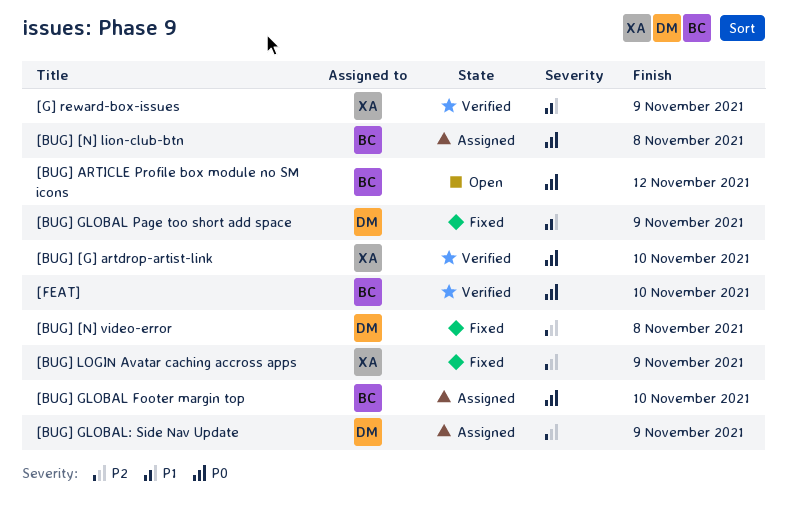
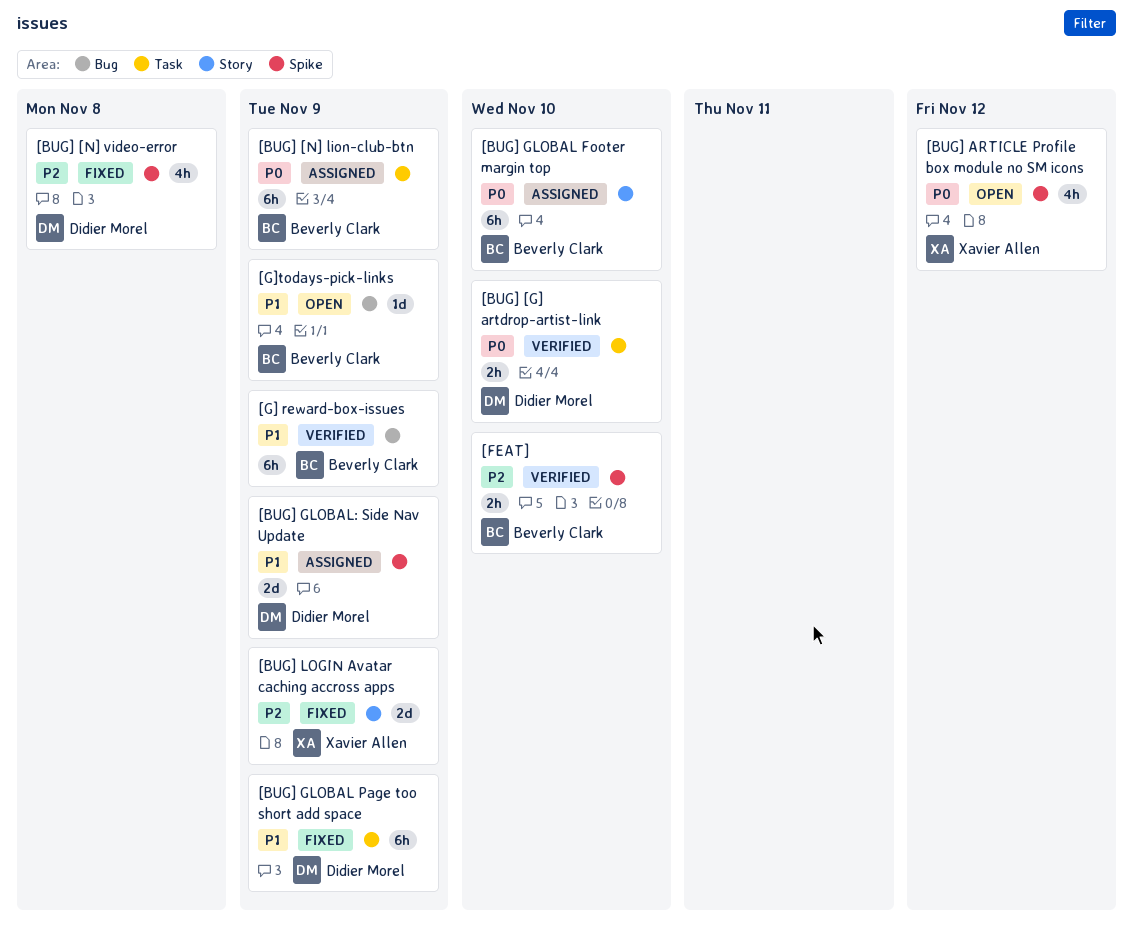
[BUG] [G] artdrop-artist-link, owner: Xavier Allen -> Didier Morel
[BUG] [N] lion-club-btn, due: Nov 8 -> Nov 9
[BUG] ARTICLE Profile box module no SM icons, owner: Beverly Clark -> Xavier Allen
[BUG] GLOBAL: Side Nav Update, priority: P2 -> P1
[FEAT], priority: P0 -> P2
[G] reward-box-issues, owner: Xavier Allen -> Beverly Clark
[G]todays-pick-links: none -> present

